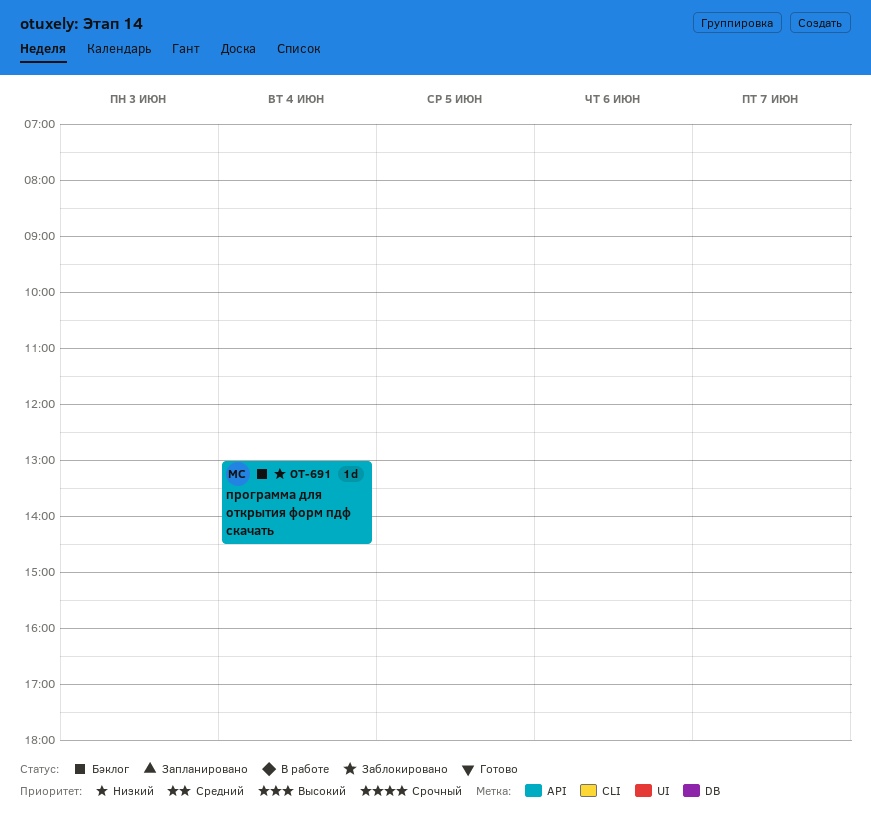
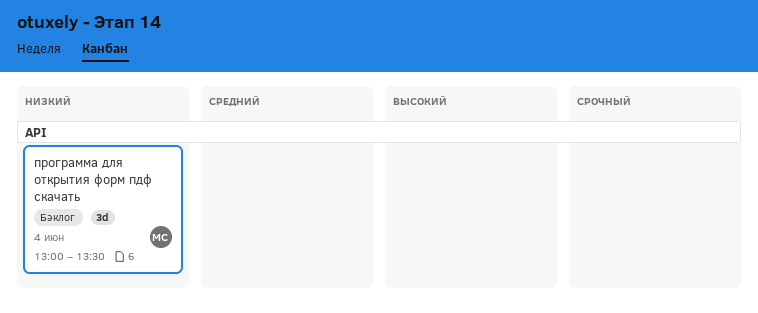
программа для открытия форм пдф скачать, estimate: 1d -> 3d
программа для открытия форм пдф скачать, ends: 14:30 -> 13:30

